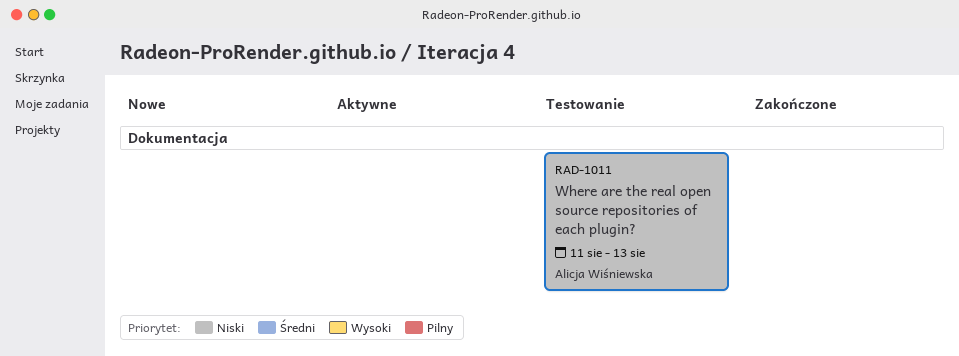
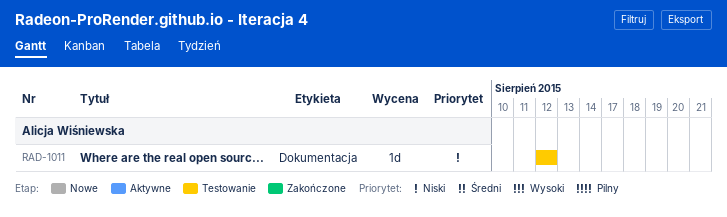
RAD-1011, start: Aug 11 -> Aug 12
RAD-1011, due: Aug 13 -> Aug 12

